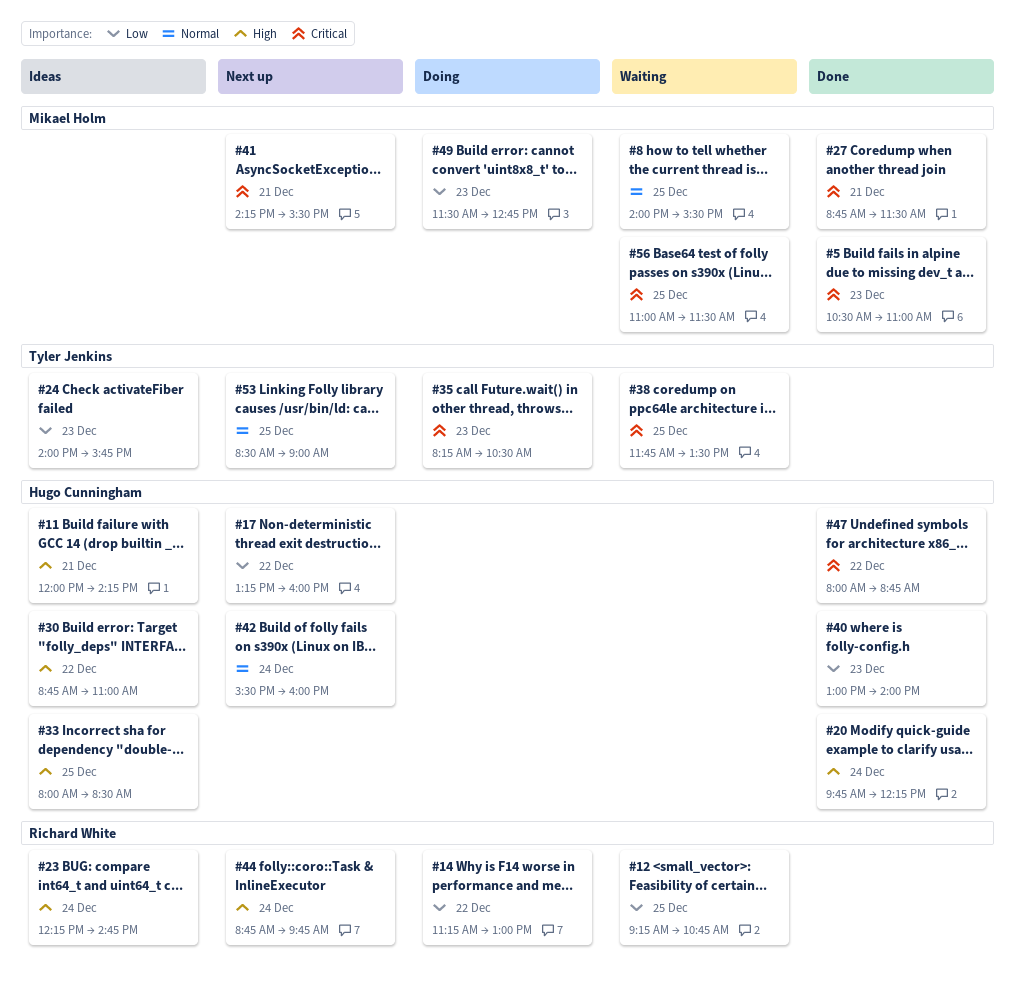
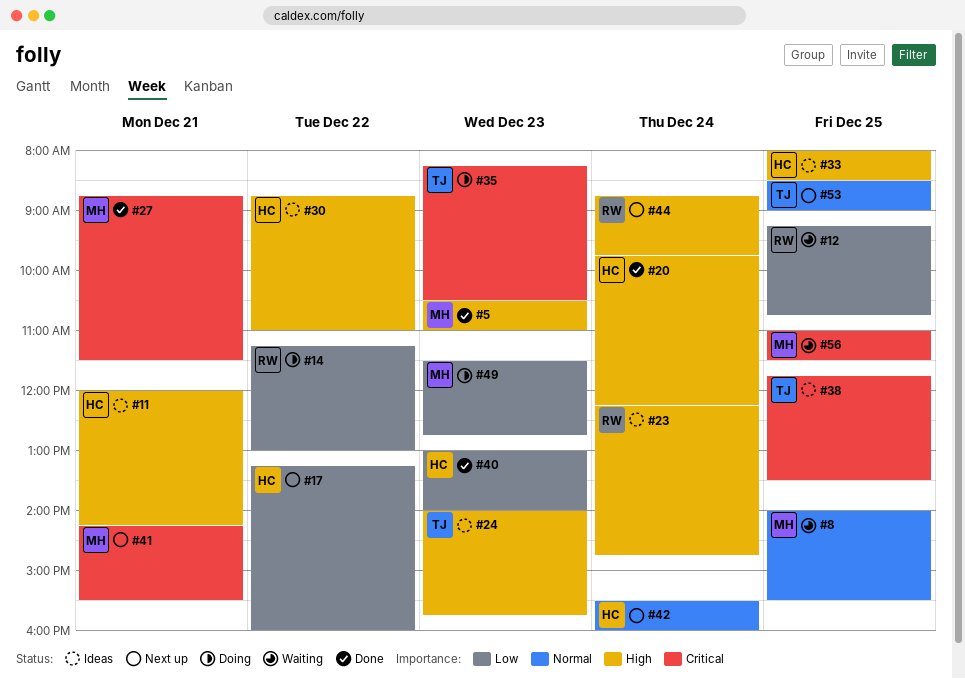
#5, priority: Critical -> High
#24, priority: Low -> High
#38, status: Waiting -> Ideas
#47: present -> none

